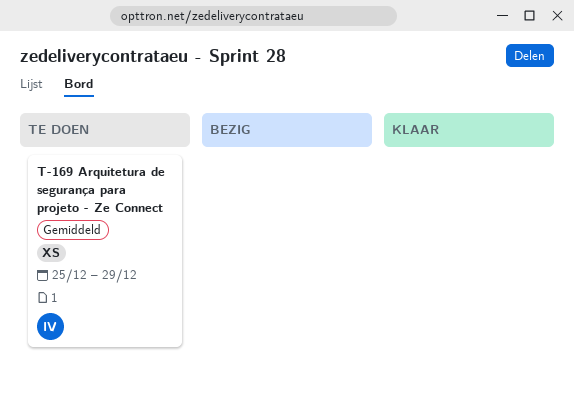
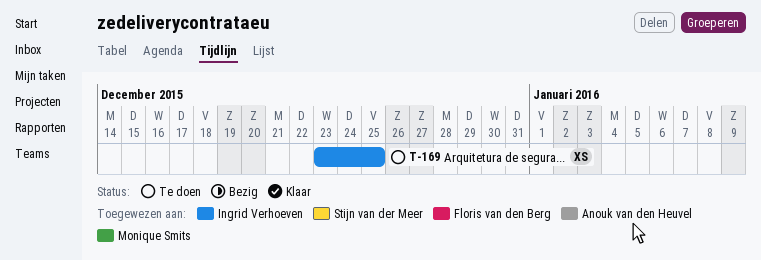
T-169, start: Dec 25 -> Dec 23
T-169, due: Dec 29 -> Dec 25

